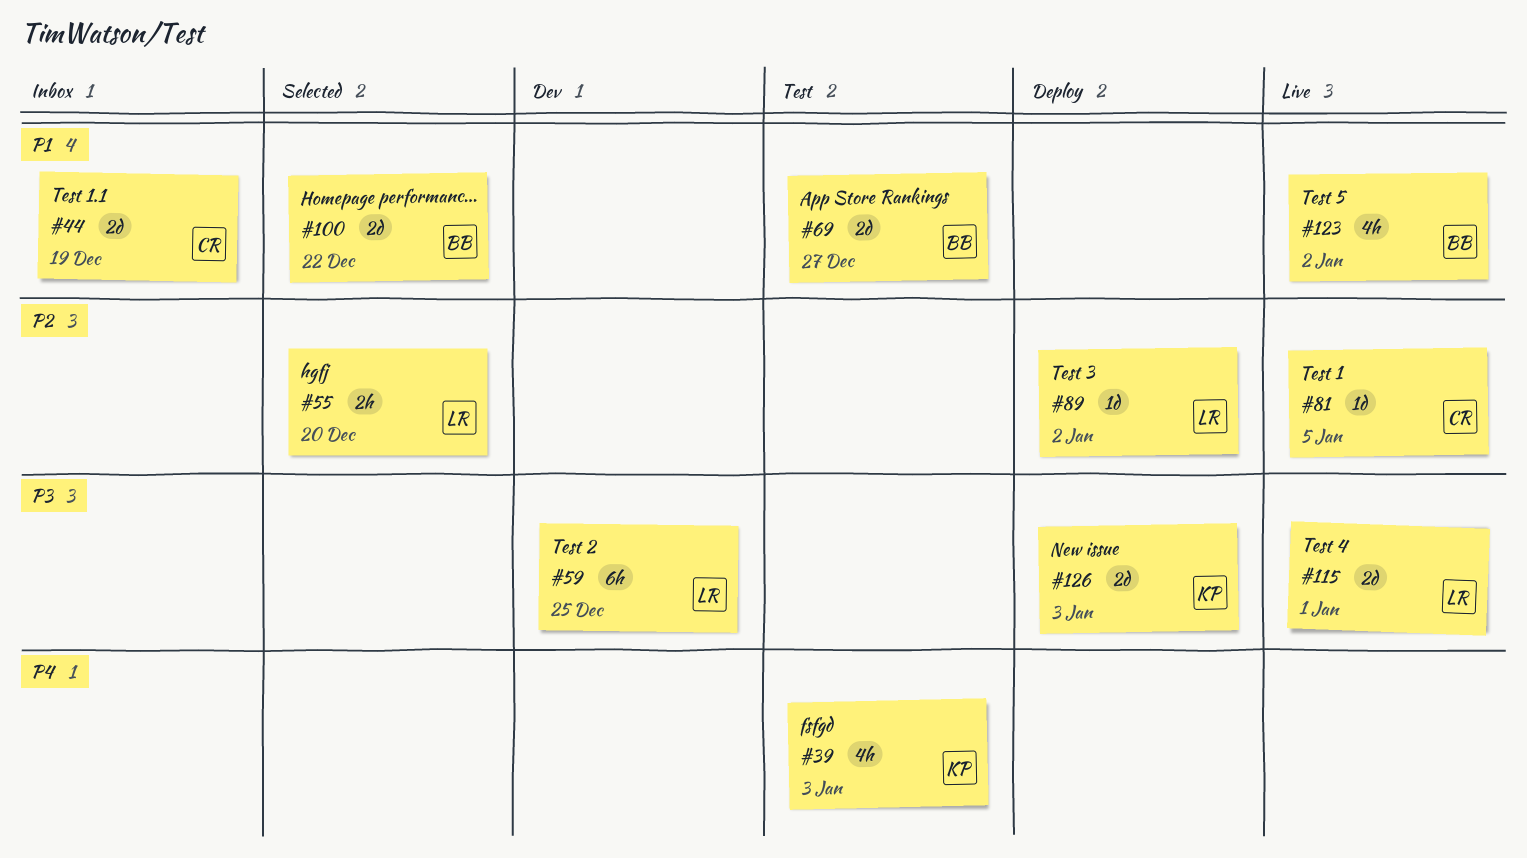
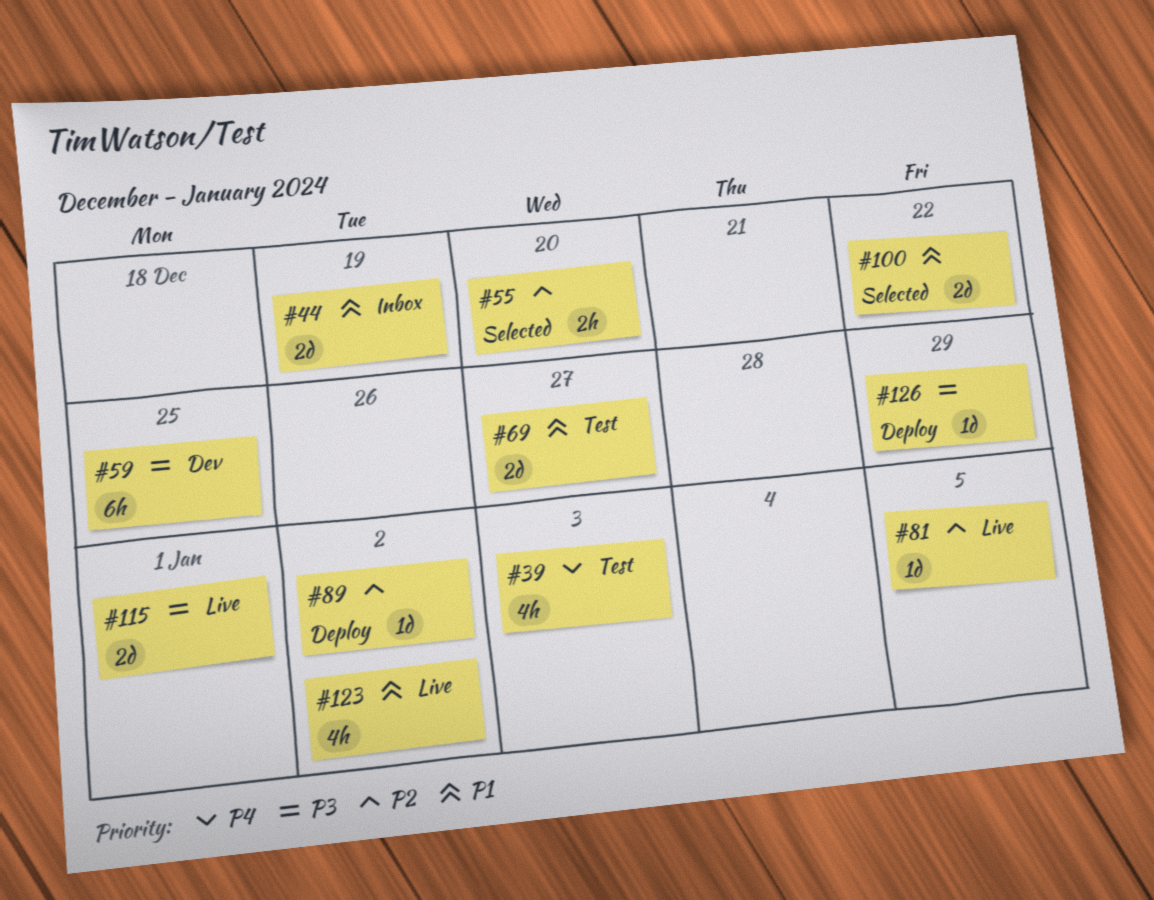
#126, estimate: 2d -> 1d
#126, due: Jan 3 -> Dec 29

